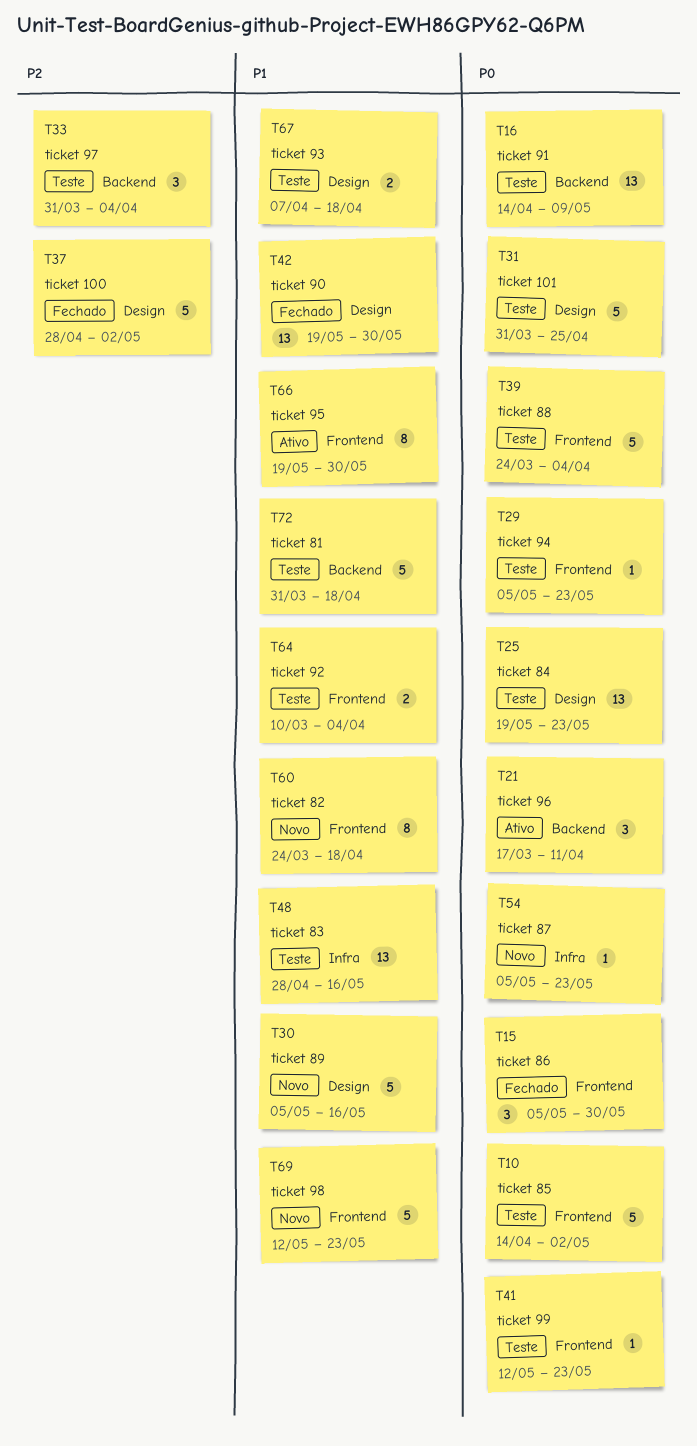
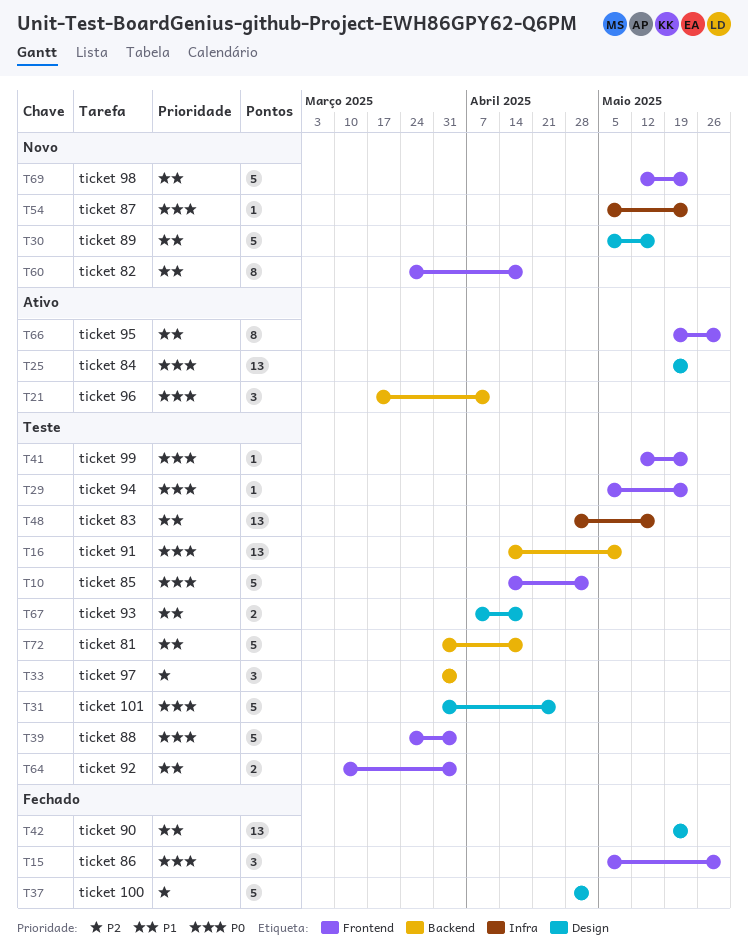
T25, status: Teste -> Ativo
T42, due: May 30 -> May 23

